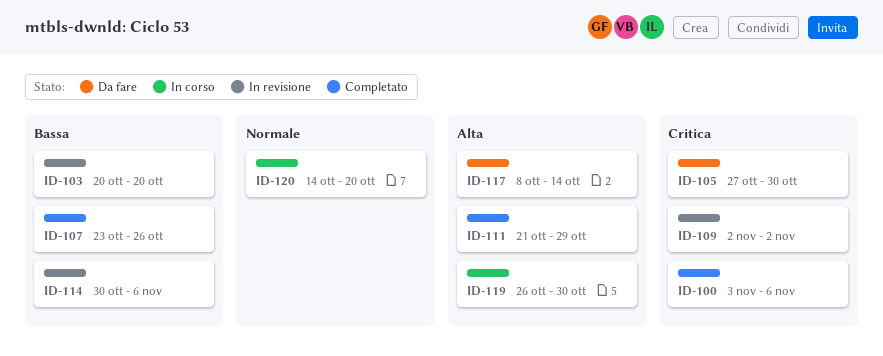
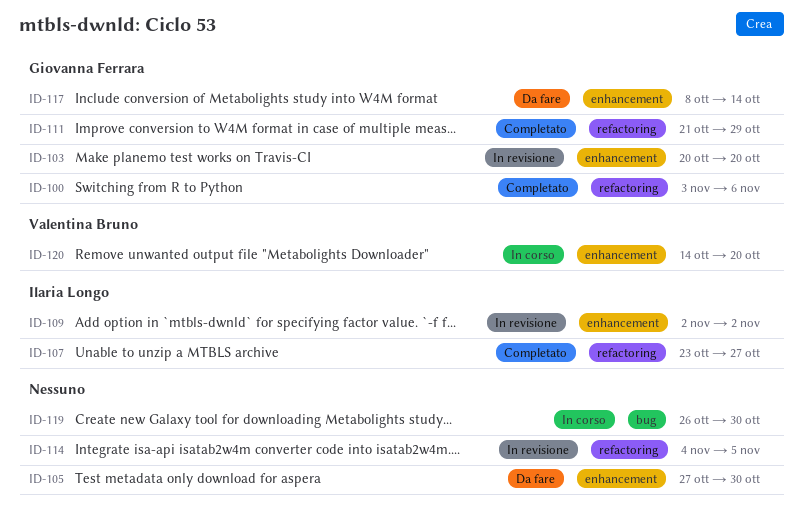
ID-107, due: Oct 26 -> Oct 27
ID-114, start: Oct 30 -> Nov 4
ID-114, due: Nov 6 -> Nov 5

